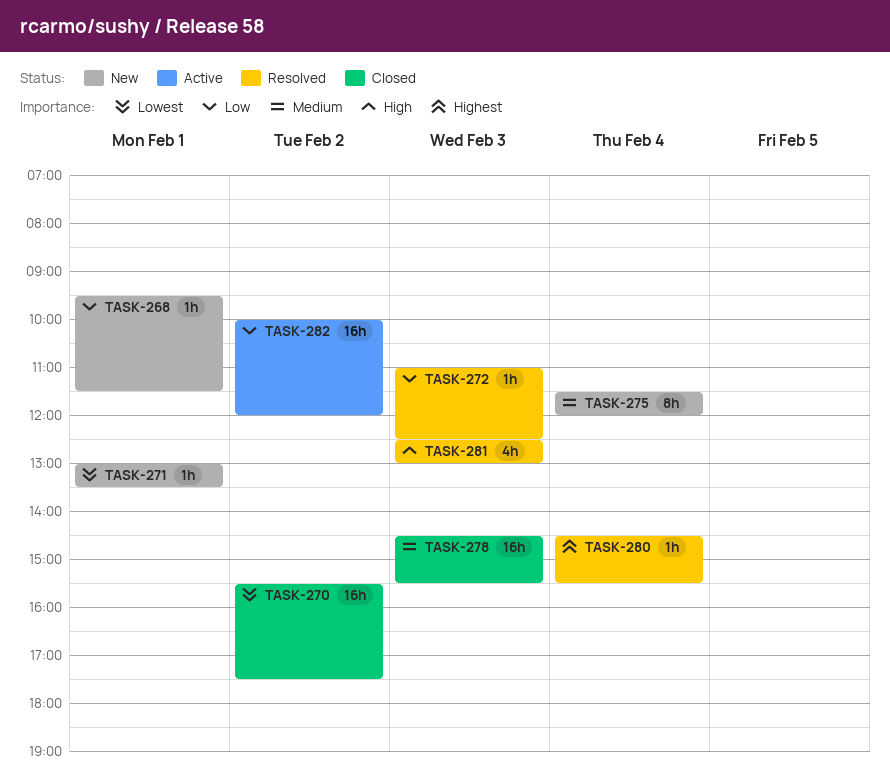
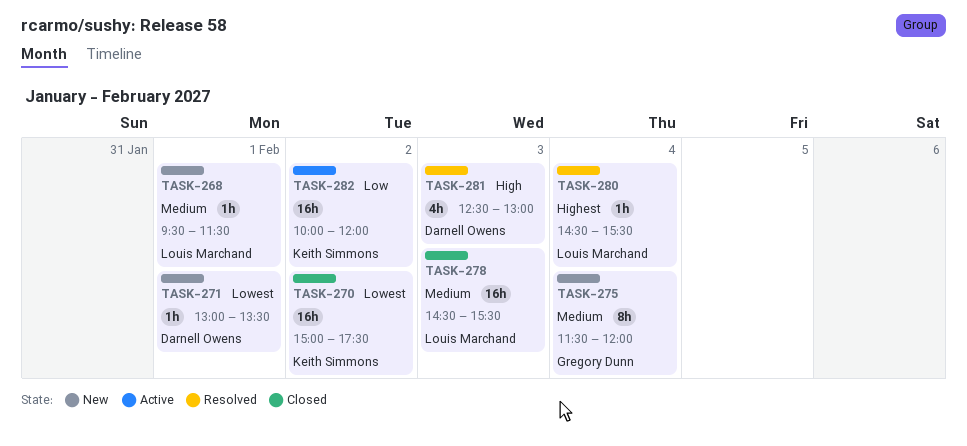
TASK-268, priority: Low -> Medium
TASK-270, begins: 15:30 -> 15:00
TASK-272: present -> none

